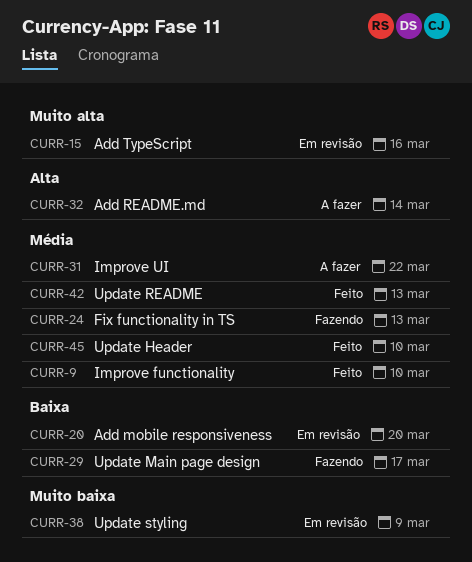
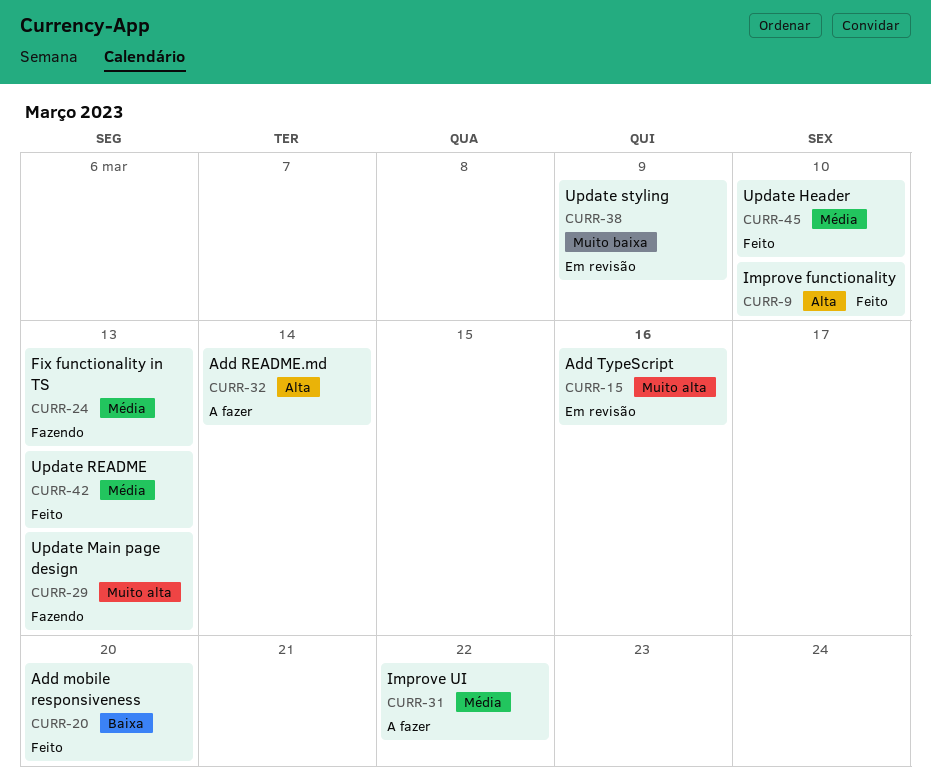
CURR-9, priority: Média -> Alta
CURR-20, status: Em revisão -> Feito
CURR-29, priority: Baixa -> Muito alta
CURR-29, due: Mar 17 -> Mar 13

